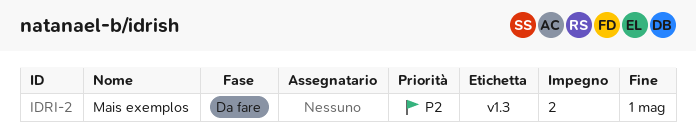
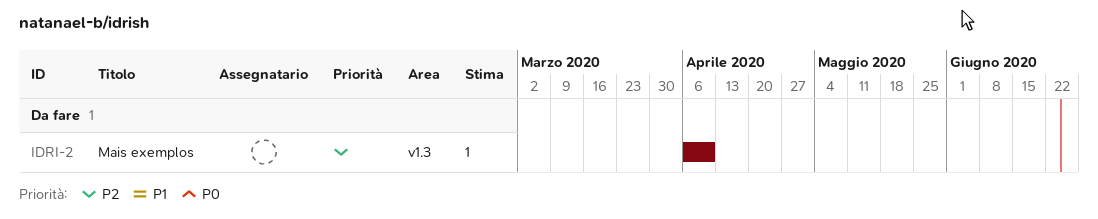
IDRI-2, estimate: 2 -> 1
IDRI-2, due: May 1 -> Apr 10

